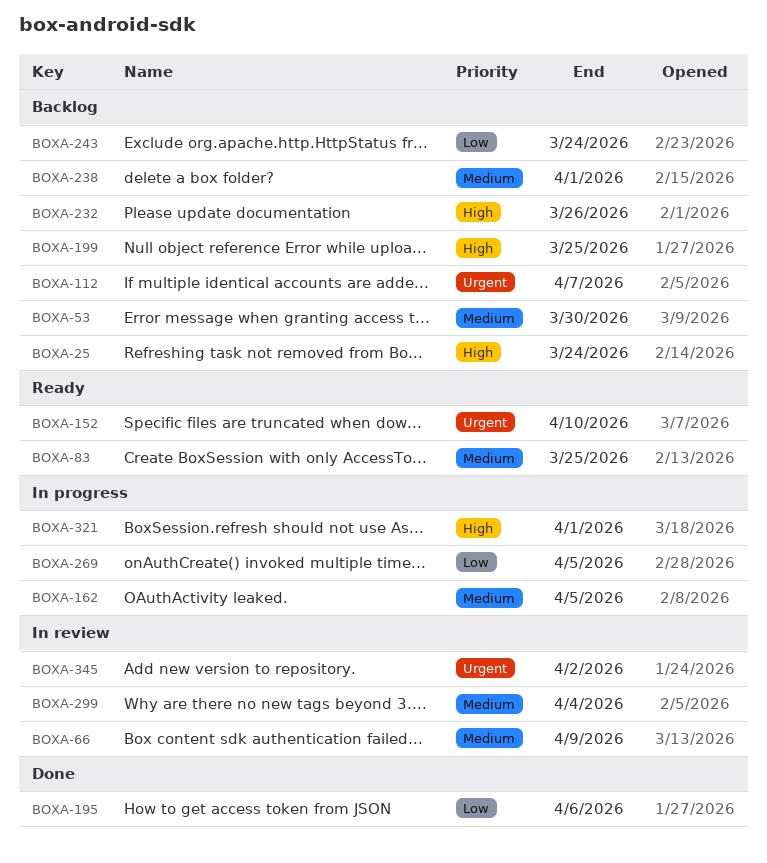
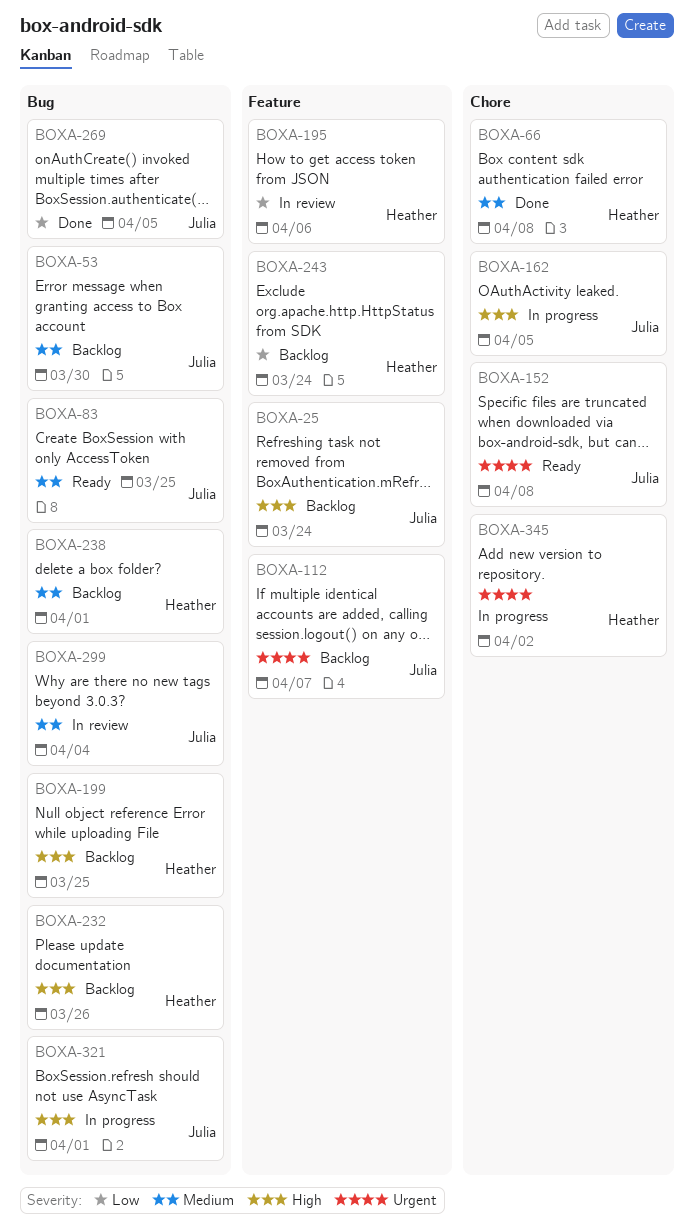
BOXA-66, status: In review -> Done
BOXA-66, due: Apr 9 -> Apr 8
BOXA-152, due: Apr 10 -> Apr 8
BOXA-162, priority: Medium -> High
BOXA-195, status: Done -> In review
BOXA-269, status: In progress -> Done
BOXA-345, status: In review -> In progress

